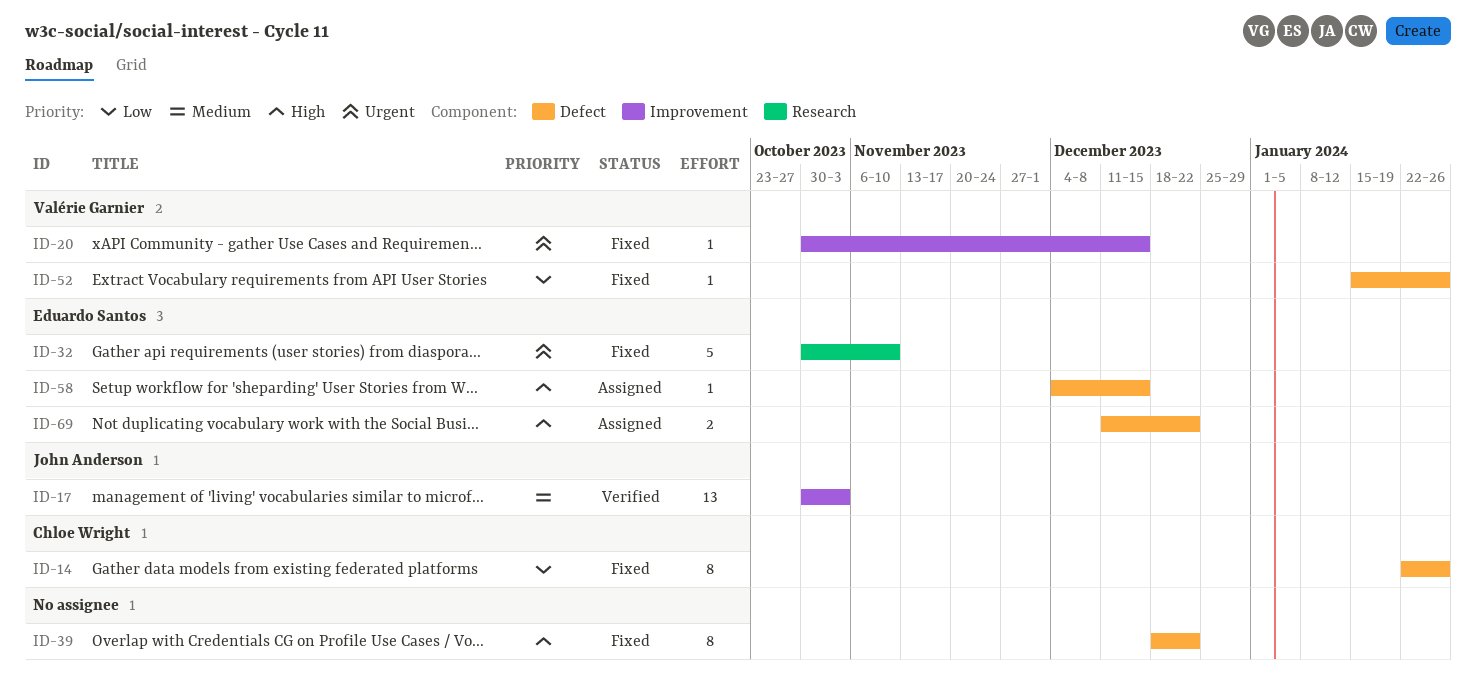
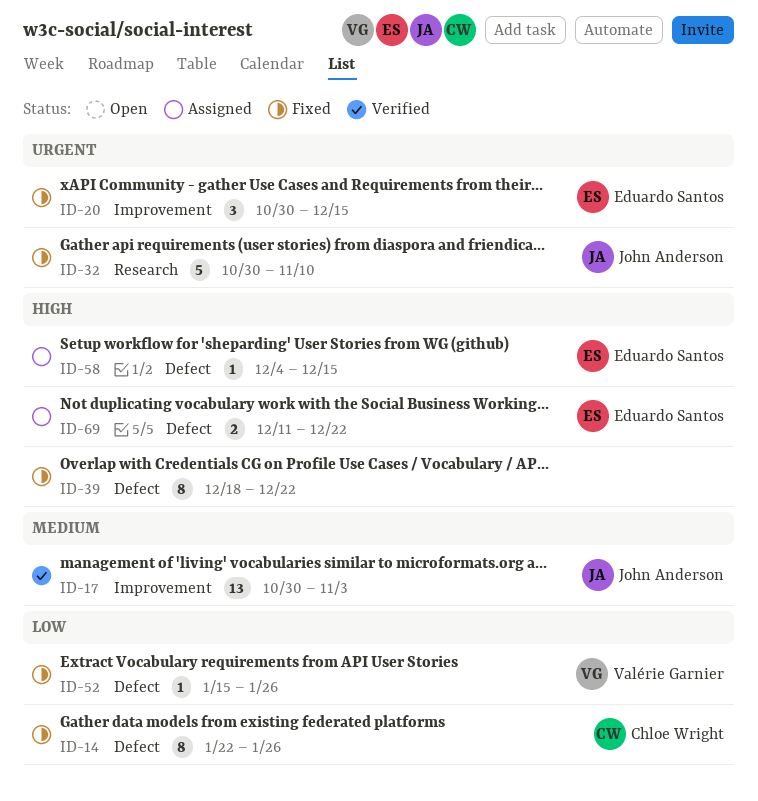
ID-20, owner: Valérie Garnier -> Eduardo Santos
ID-20, estimate: 1 -> 3
ID-32, owner: Eduardo Santos -> John Anderson

